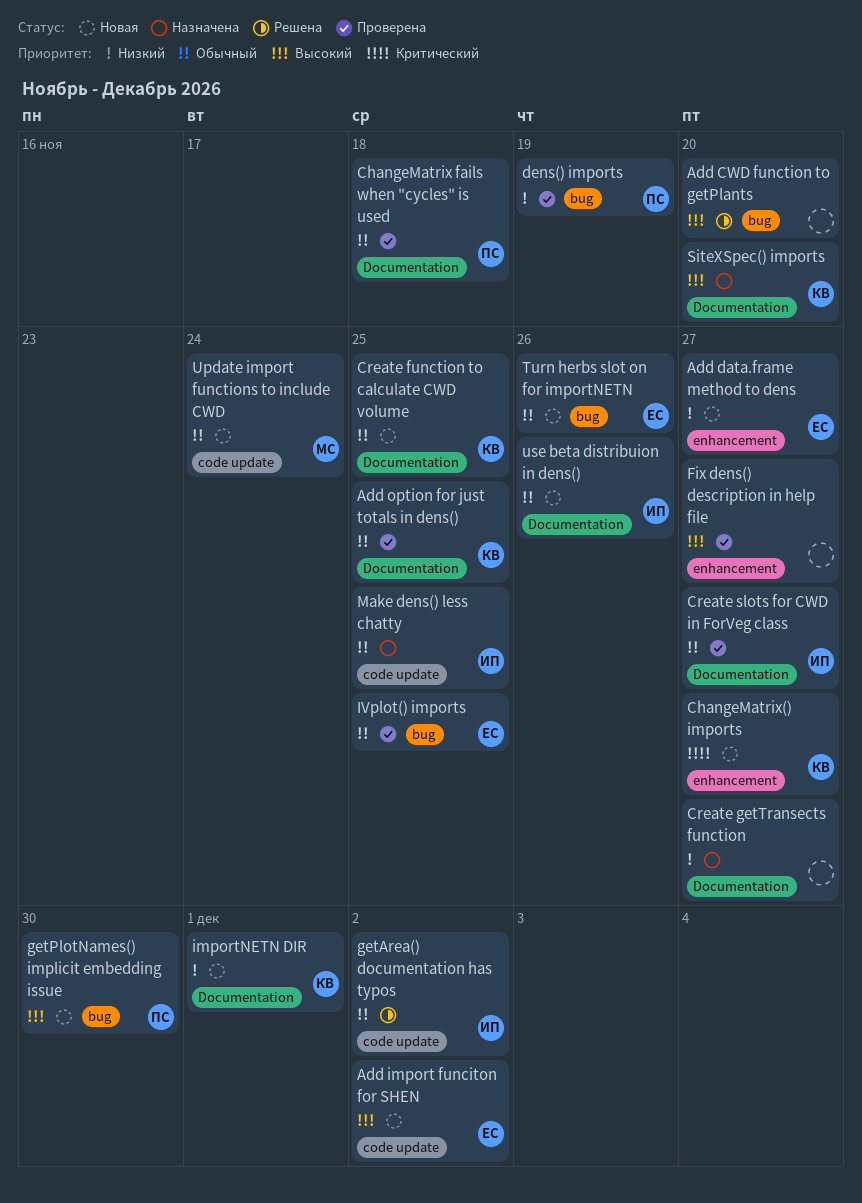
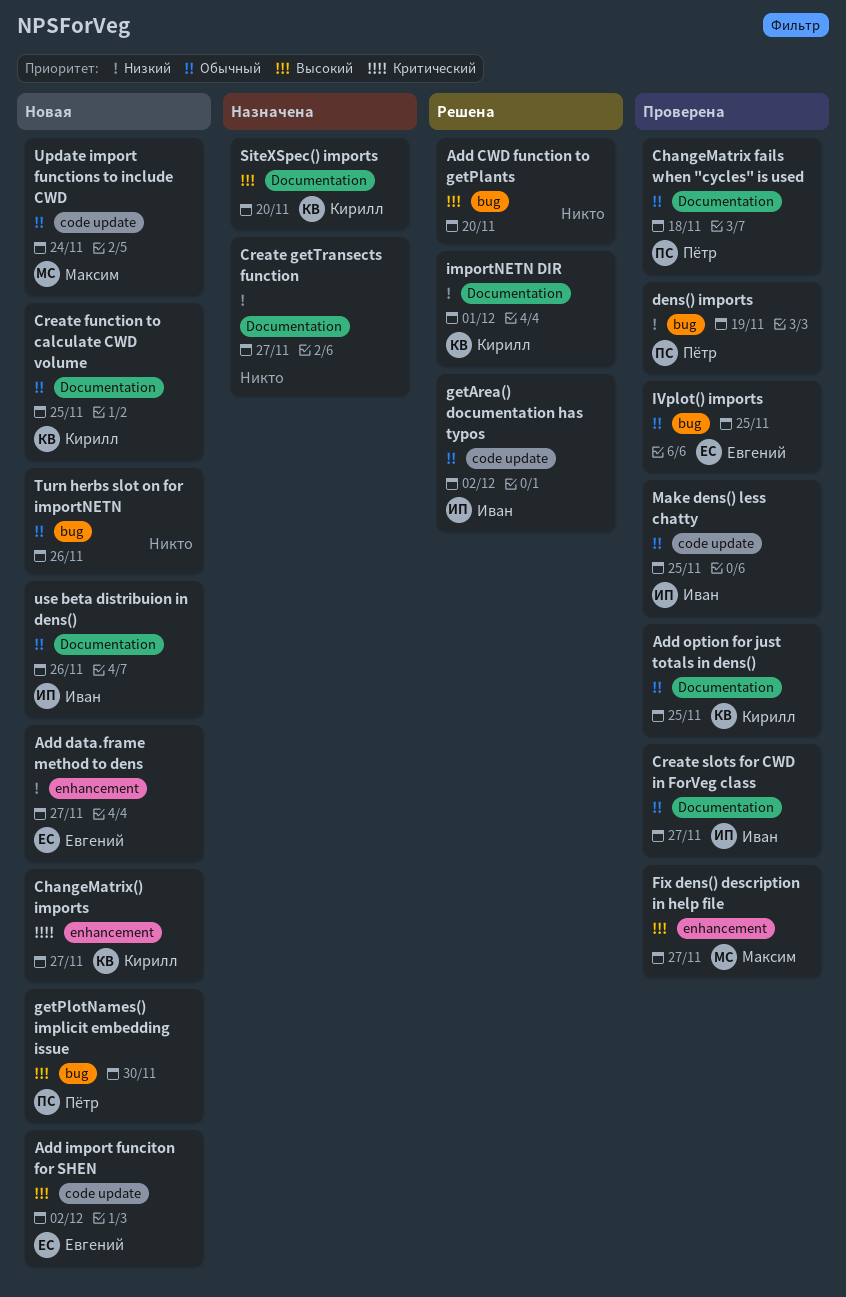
Fix dens() description in help file, owner: none -> Максим
importNETN DIR, status: Новая -> Решена
Make dens() less chatty, status: Назначена -> Проверена
Turn herbs slot on for importNETN, owner: Евгений -> none

